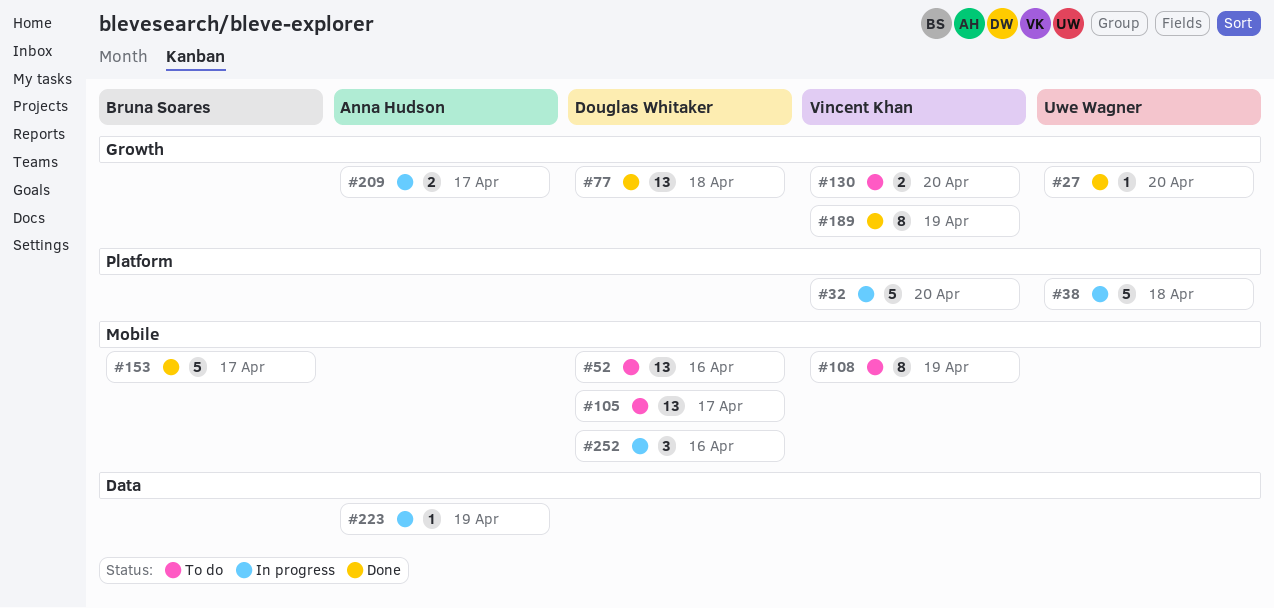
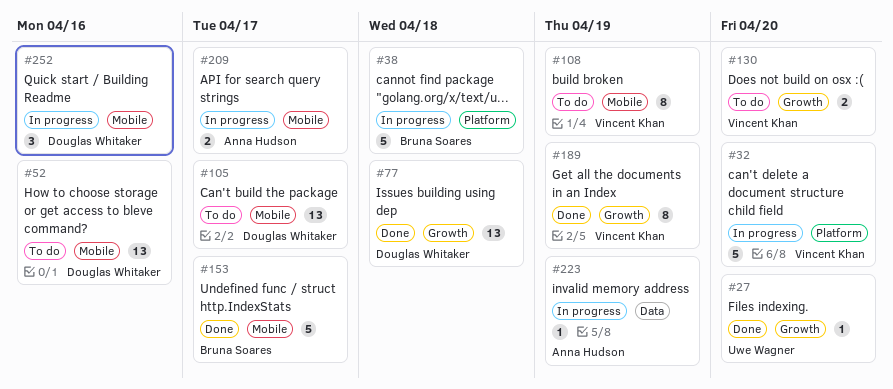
#38, owner: Uwe Wagner -> Bruna Soares
#209, label: Growth -> Mobile

